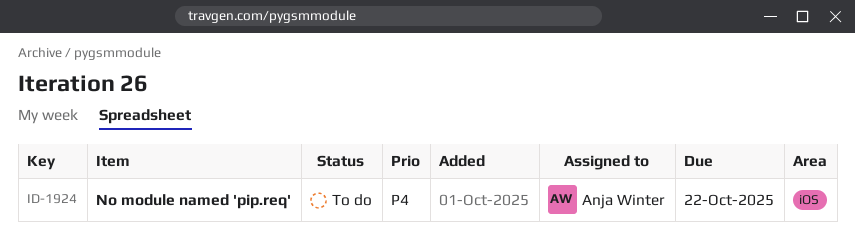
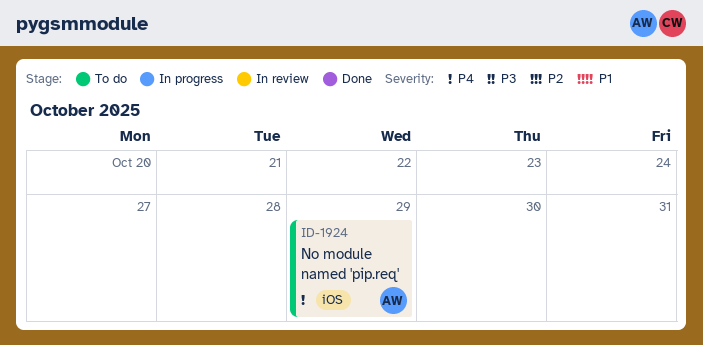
ID-1924, due: Oct 22 -> Oct 29

